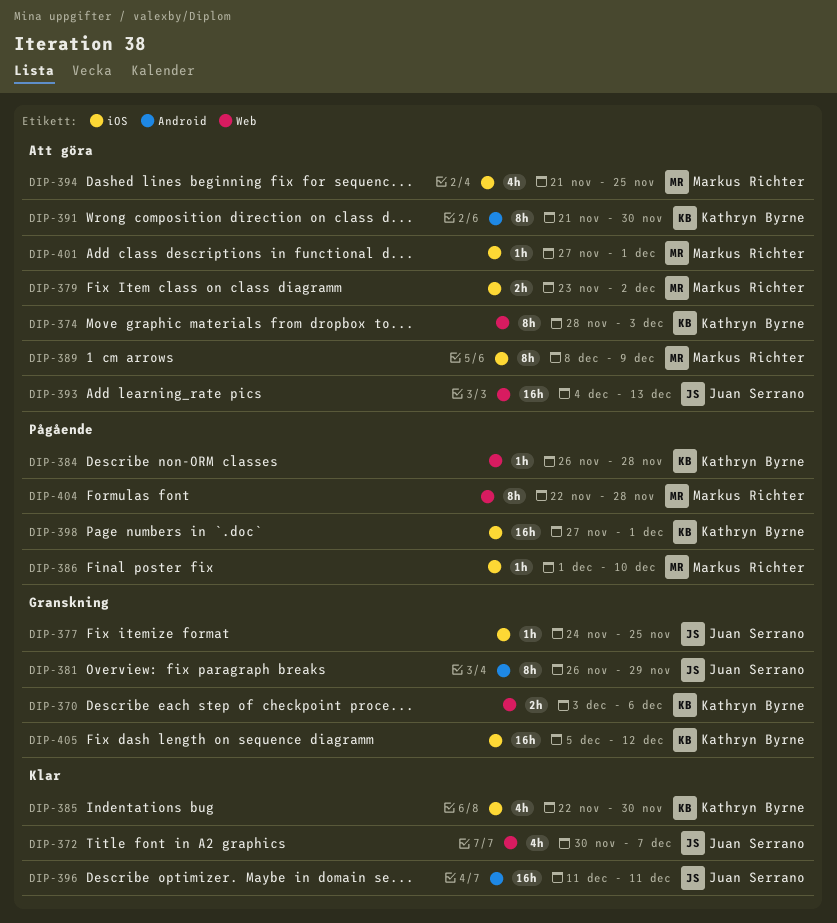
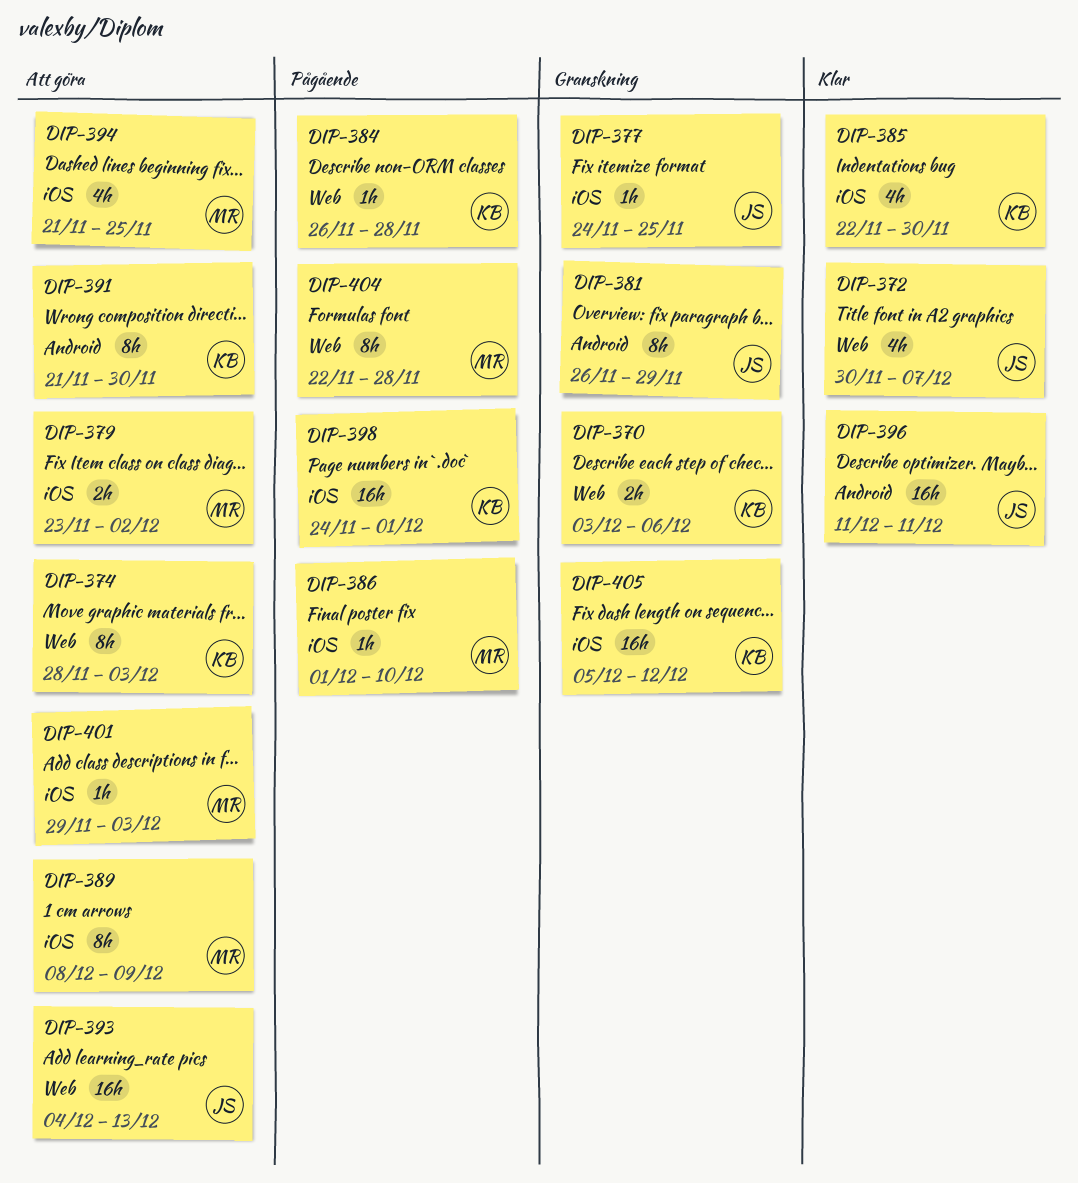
DIP-398, start: Nov 27 -> Nov 24
DIP-401, start: Nov 27 -> Nov 29
DIP-401, due: Dec 1 -> Dec 3

